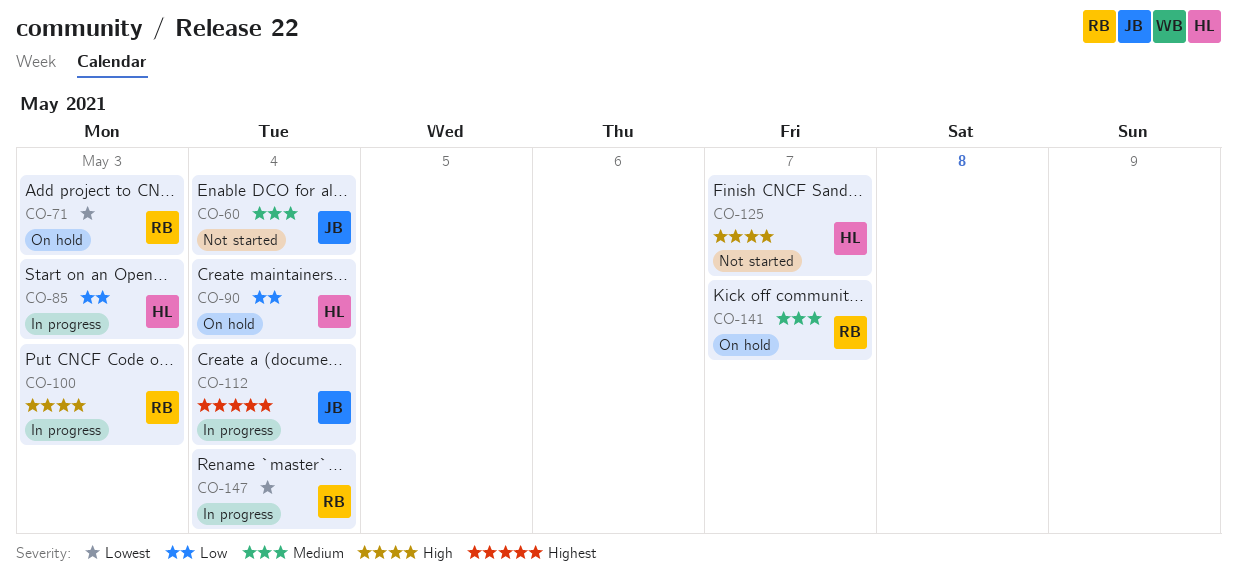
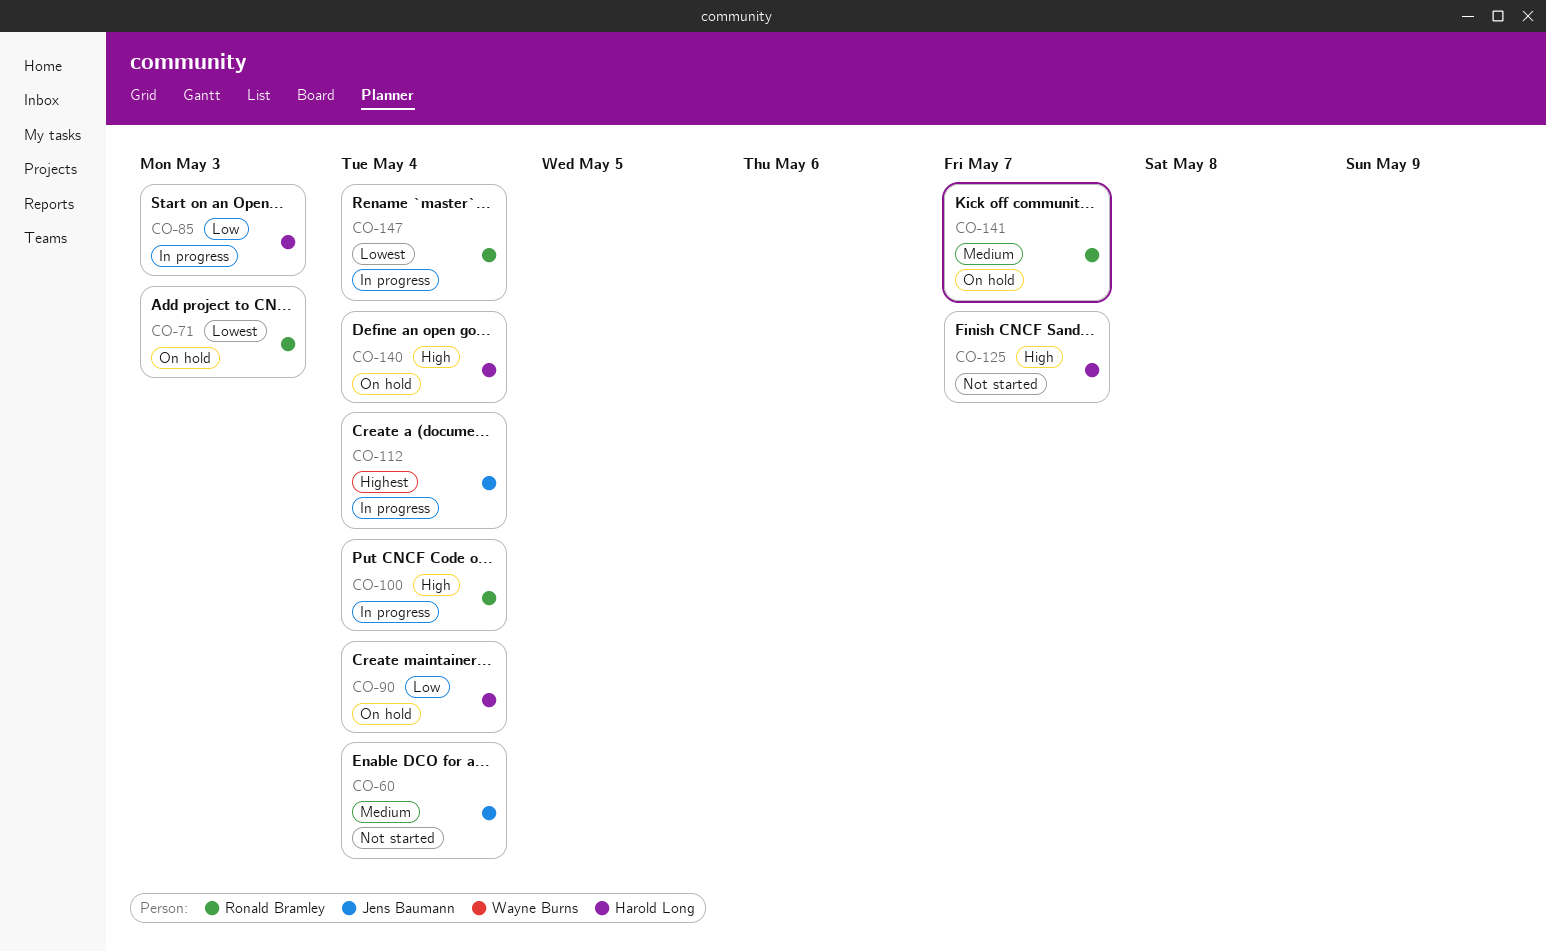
CO-100, due: May 3 -> May 4
CO-140: none -> present

